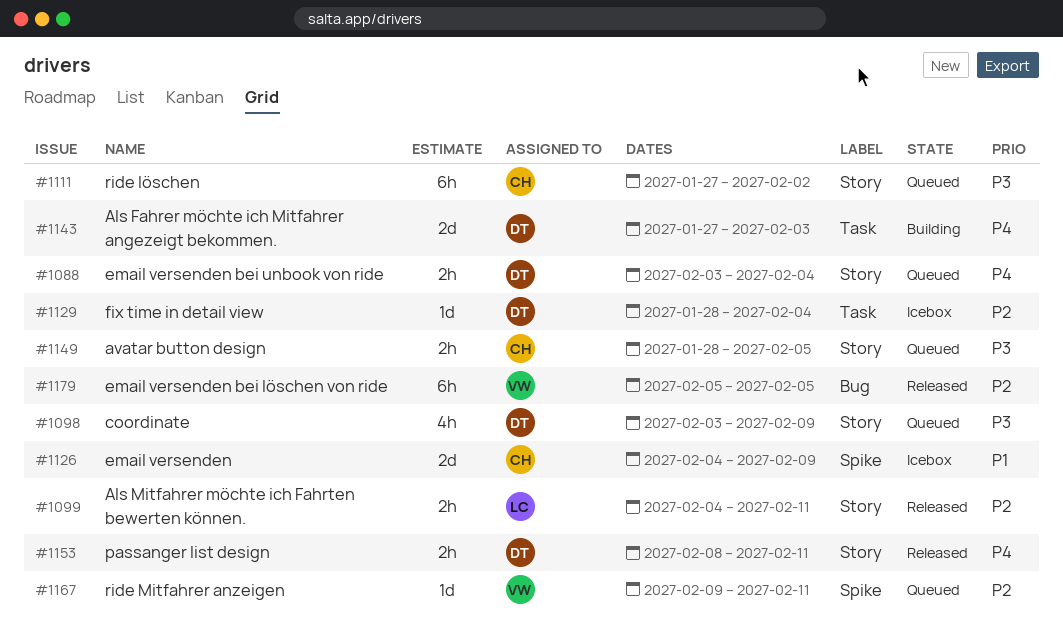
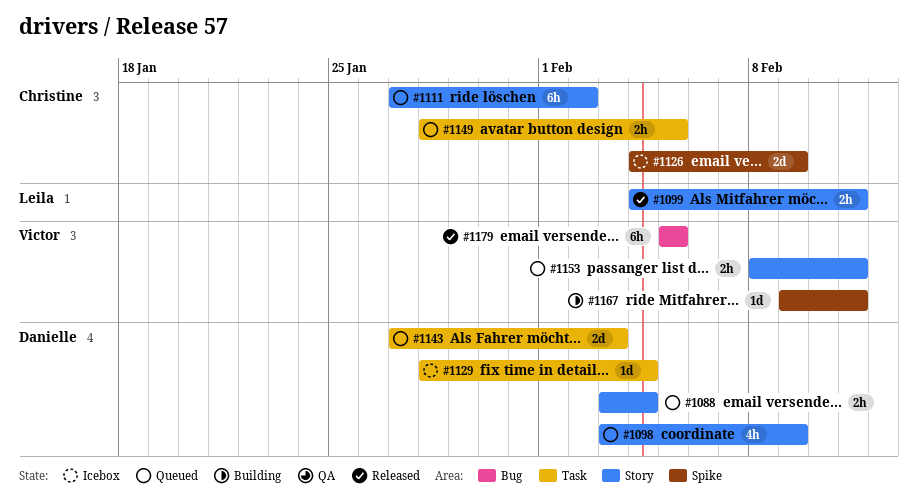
#1143, status: Building -> Queued
#1149, label: Story -> Task
#1153, status: Released -> Queued
#1153, owner: Danielle -> Victor
#1167, status: Queued -> Building

